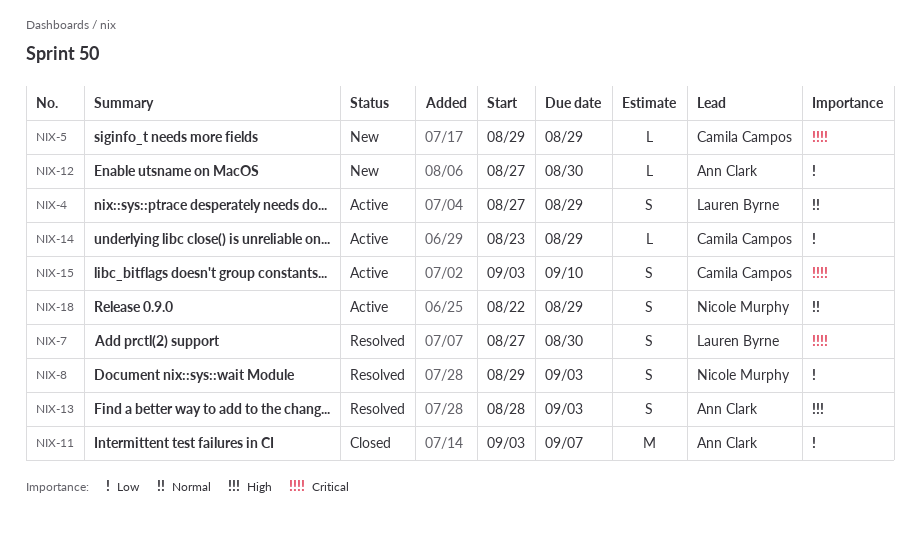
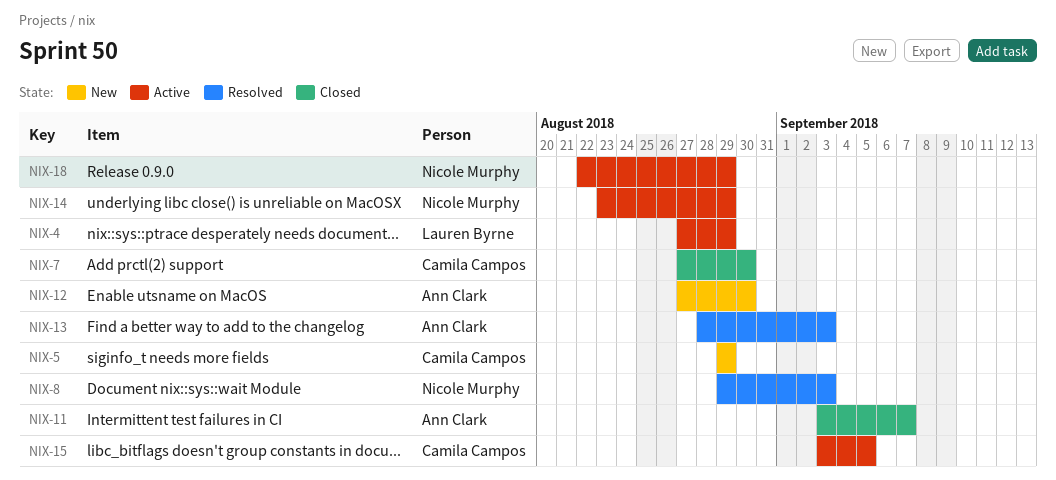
NIX-7, status: Resolved -> Closed
NIX-7, owner: Lauren Byrne -> Camila Campos
NIX-14, owner: Camila Campos -> Nicole Murphy
NIX-15, due: Sep 10 -> Sep 5

